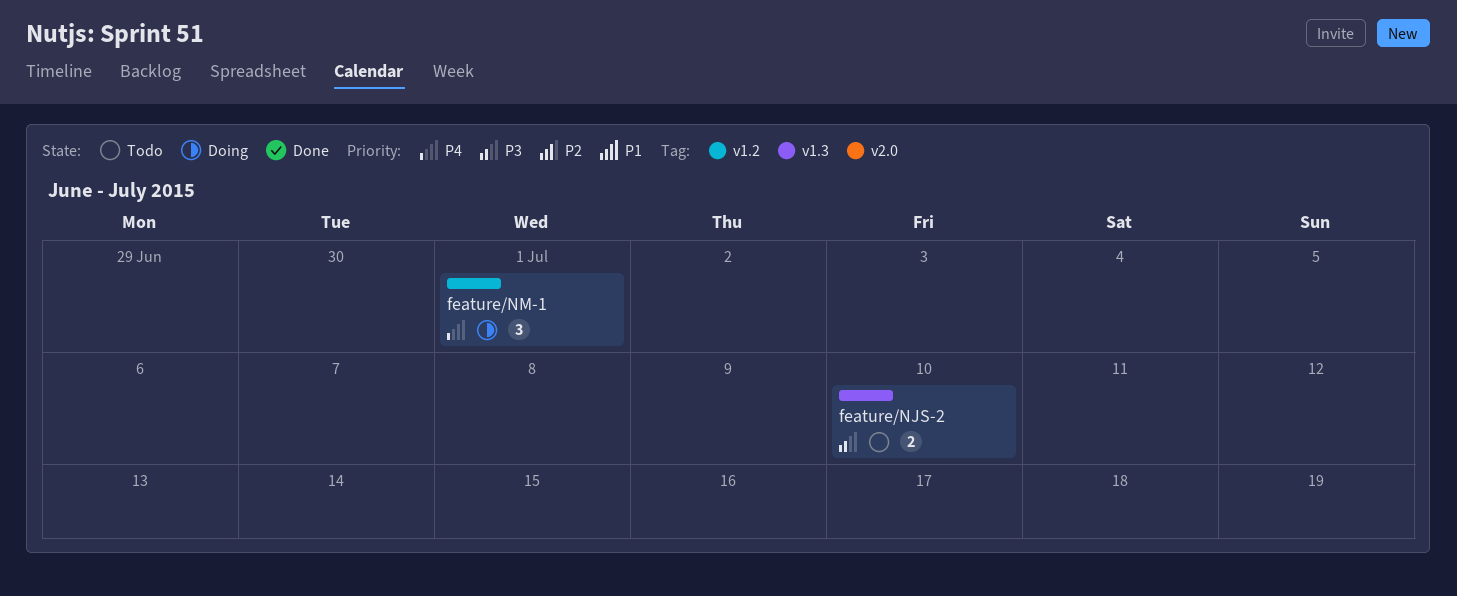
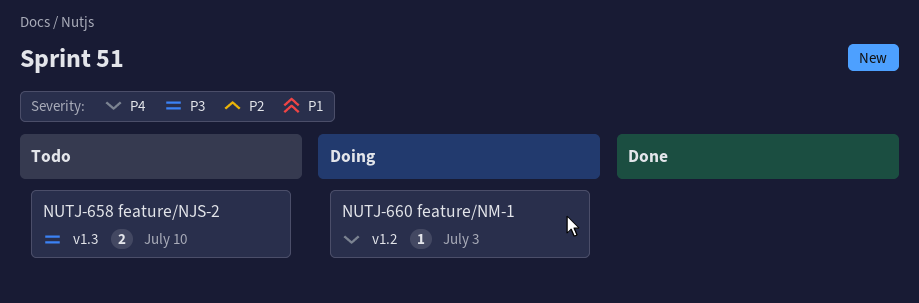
feature/NM-1, estimate: 3 -> 1
feature/NM-1, due: Jul 1 -> Jul 3

